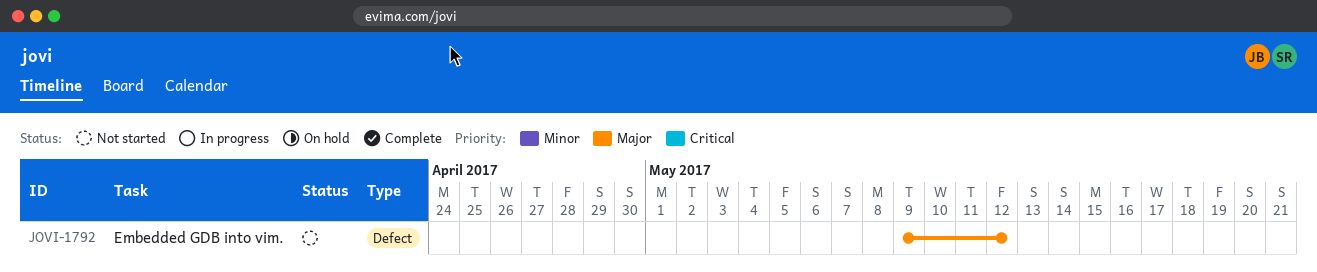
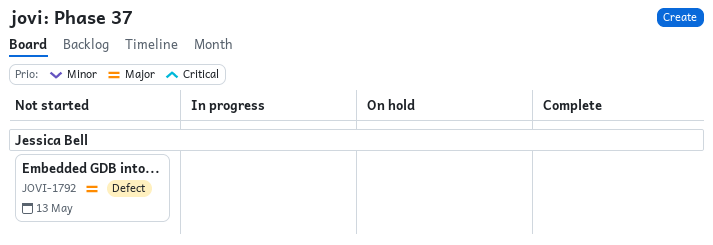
JOVI-1792, due: May 12 -> May 13

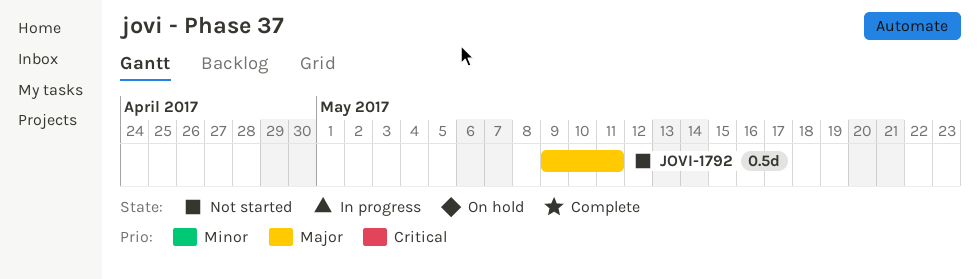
JOVI-1792, due: May 13 -> May 11

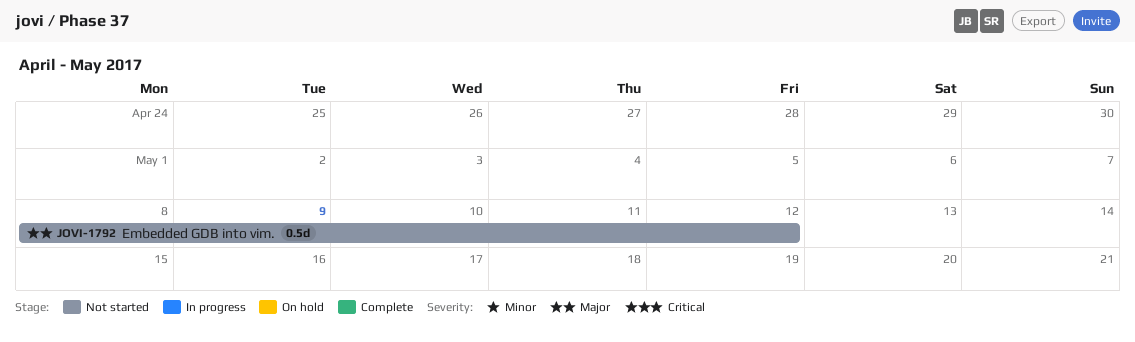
JOVI-1792, start: May 9 -> May 8
JOVI-1792, due: May 11 -> May 12

